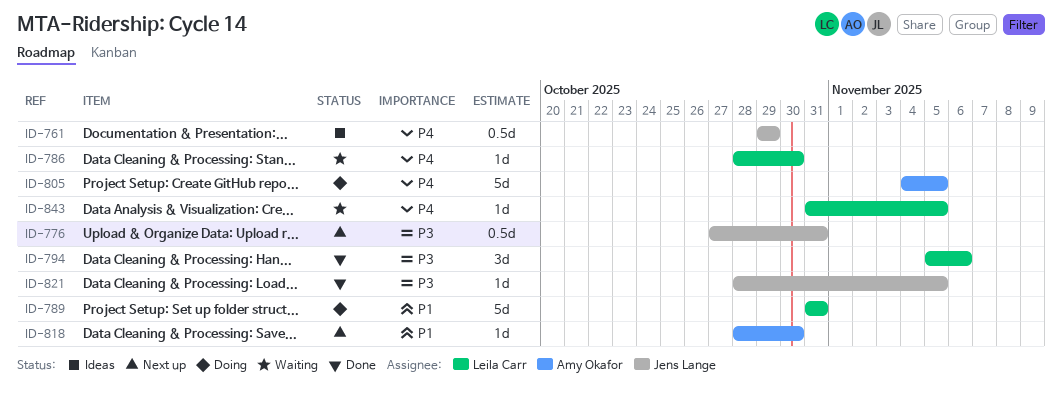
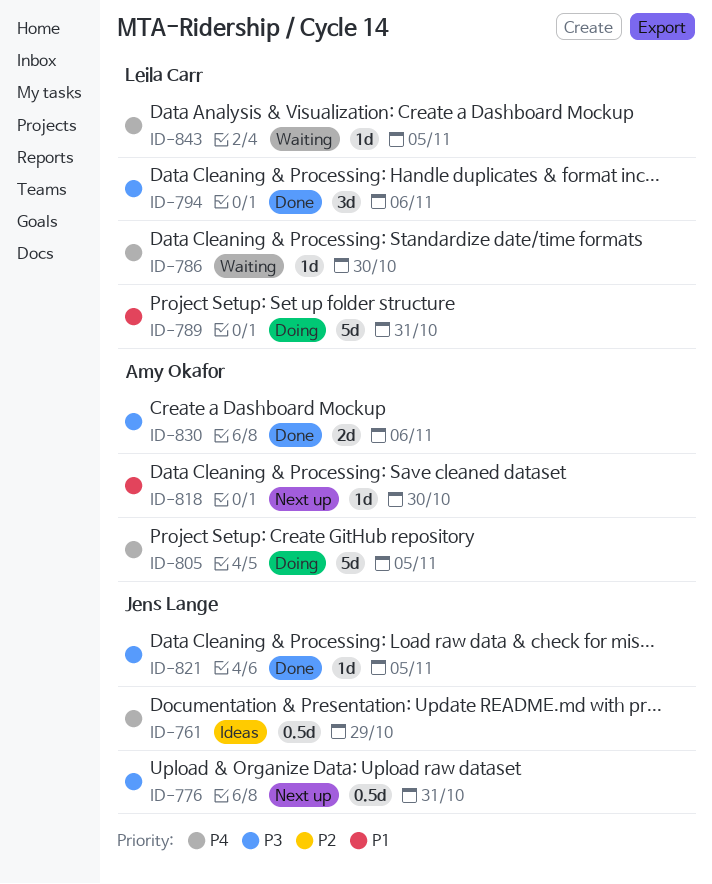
ID-830: none -> present

